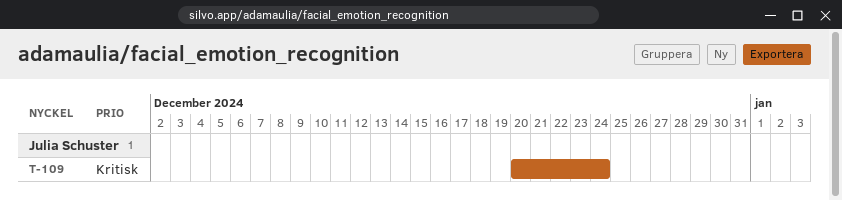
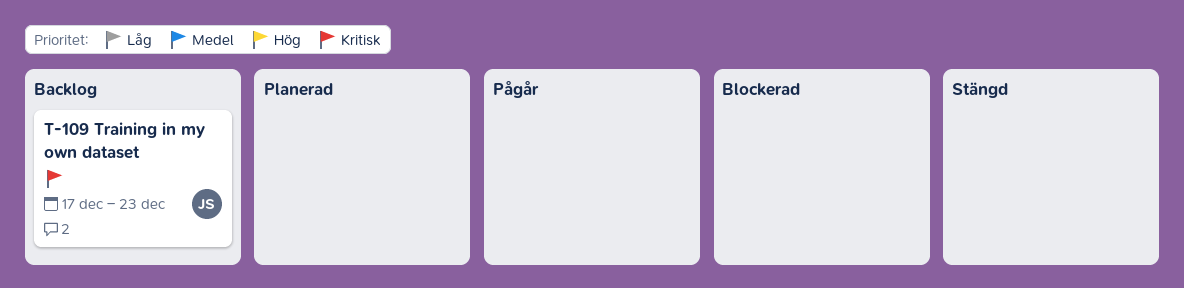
T-109, start: Dec 20 -> Dec 17
T-109, due: Dec 24 -> Dec 23

